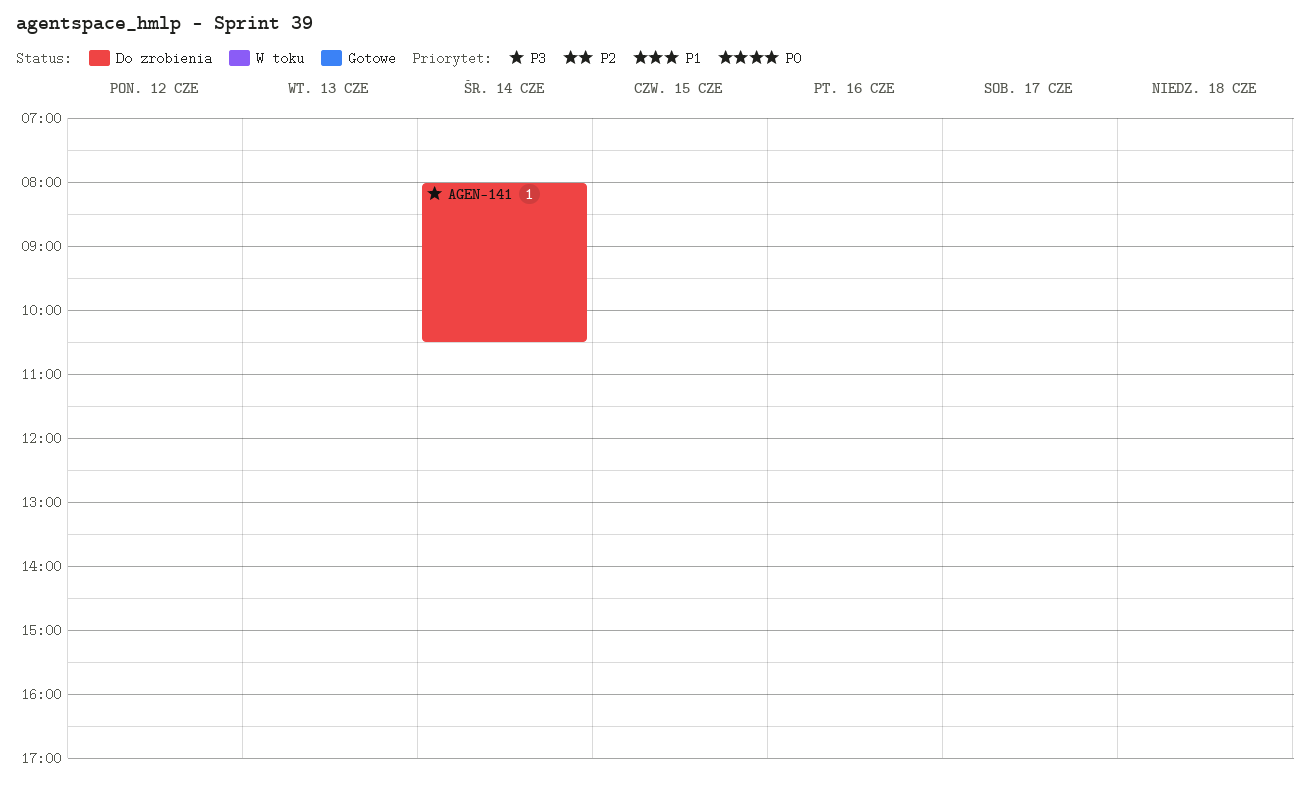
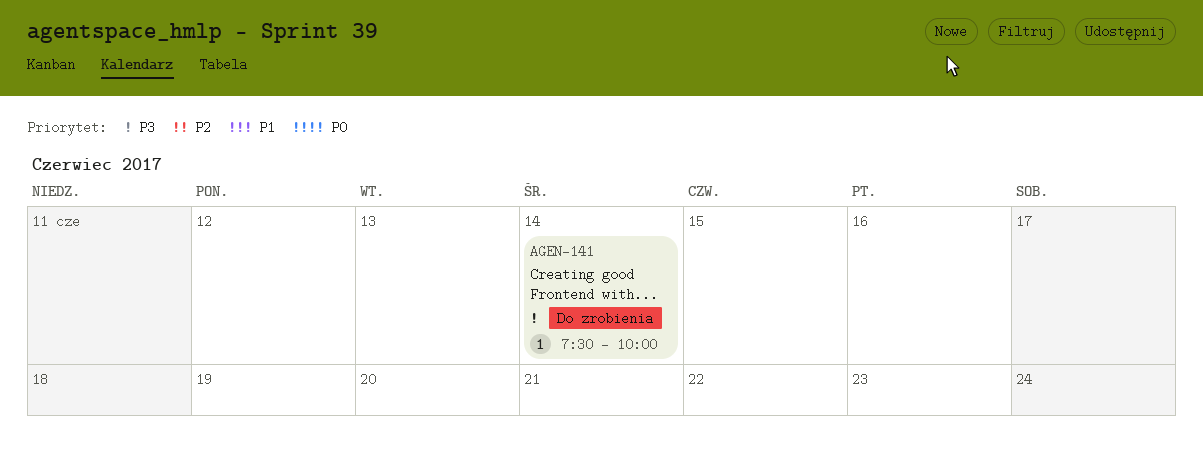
AGEN-141, begins: 08:00 -> 07:30
AGEN-141, ends: 10:30 -> 10:00

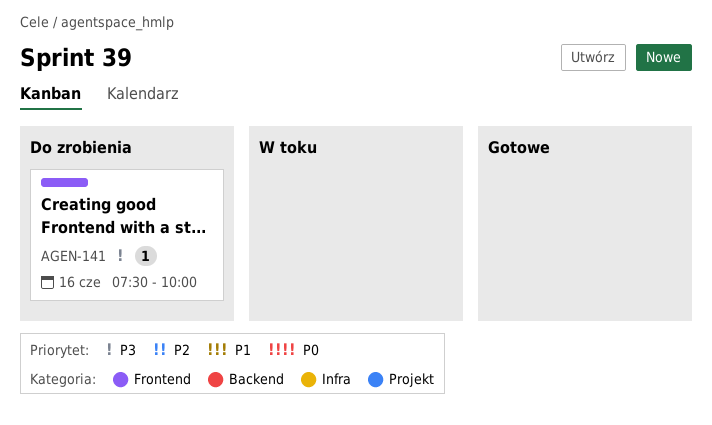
AGEN-141, day: Jun 14 -> Jun 16

